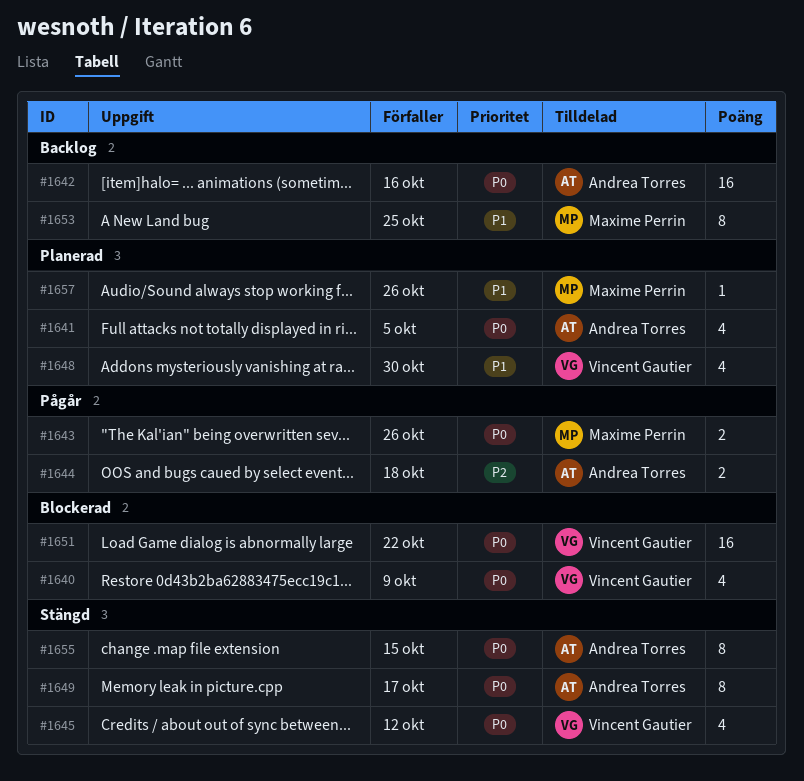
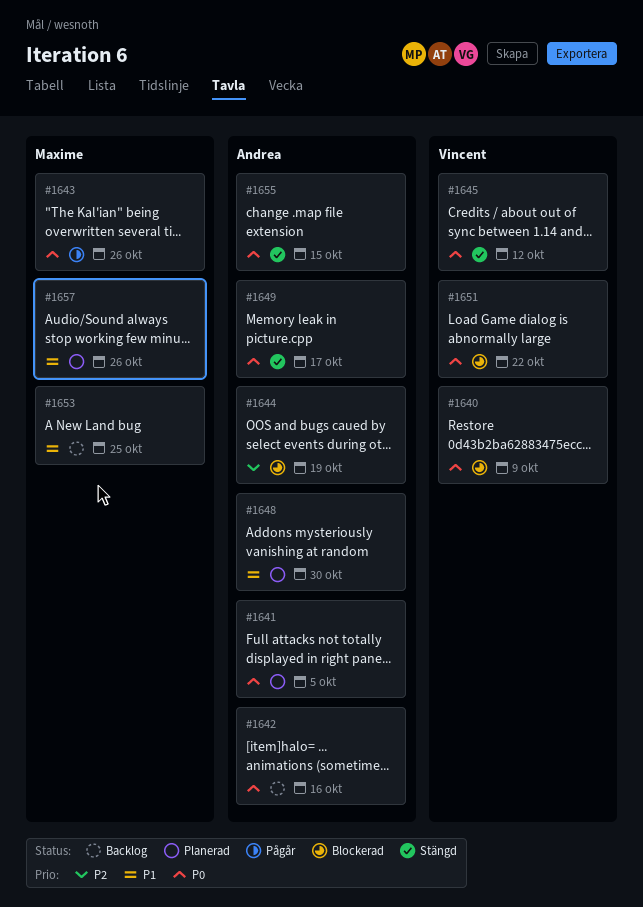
#1644, status: Pågår -> Blockerad
#1644, due: Oct 18 -> Oct 19
#1648, owner: Vincent Gautier -> Andrea Torres

